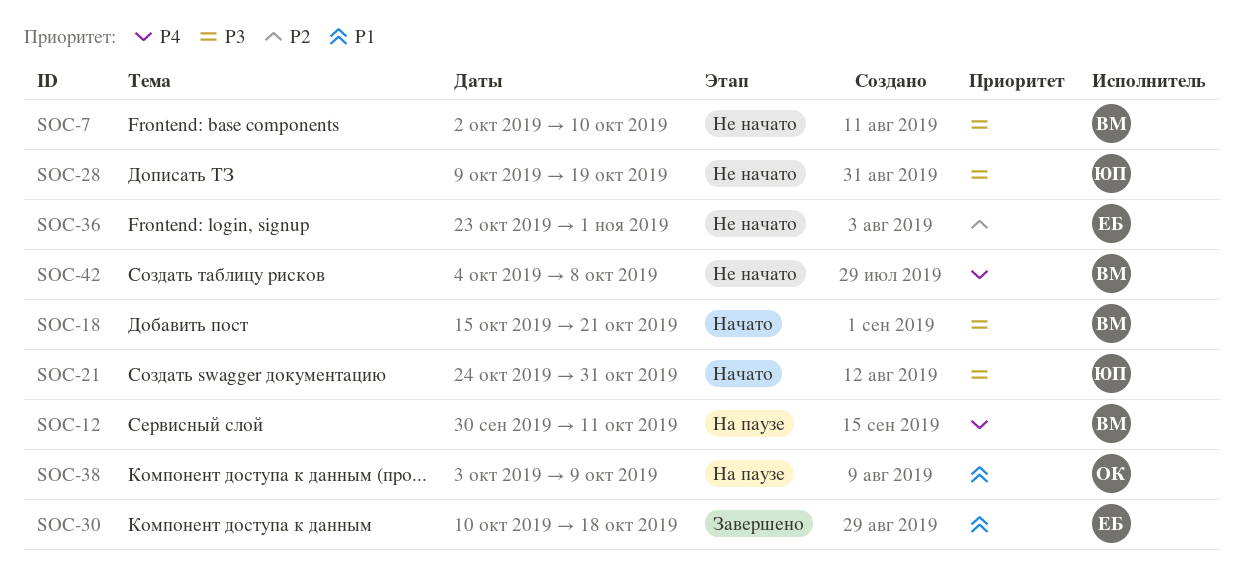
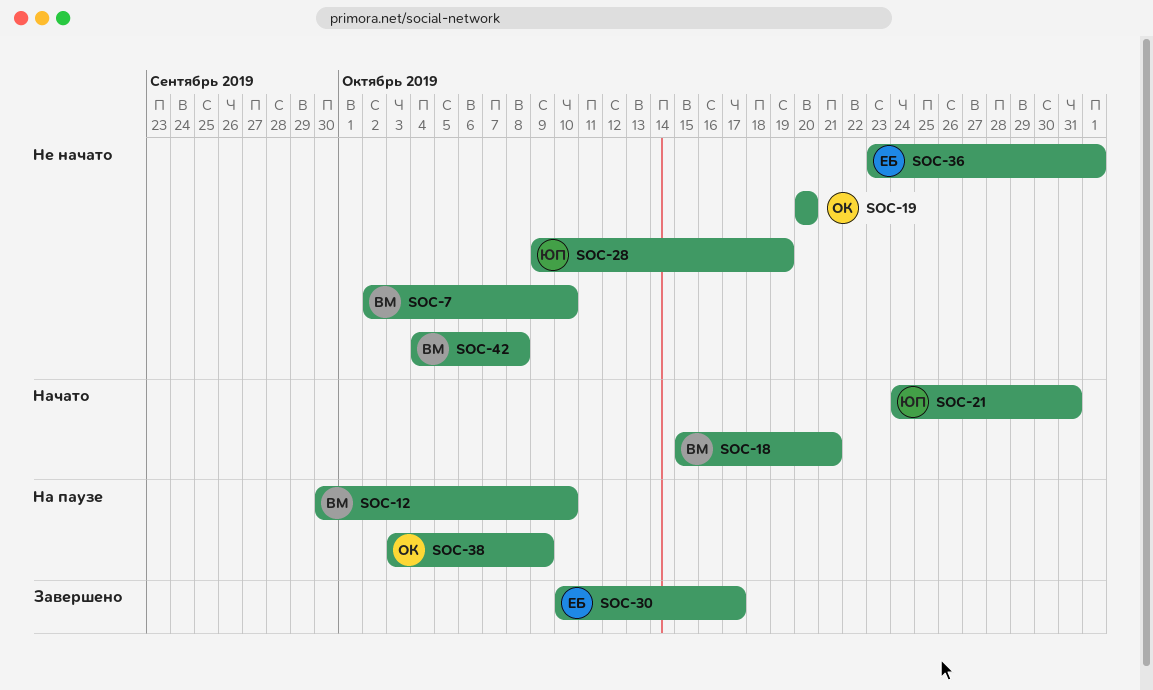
SOC-12, due: Oct 11 -> Oct 10
SOC-19: none -> present
SOC-30, due: Oct 18 -> Oct 17

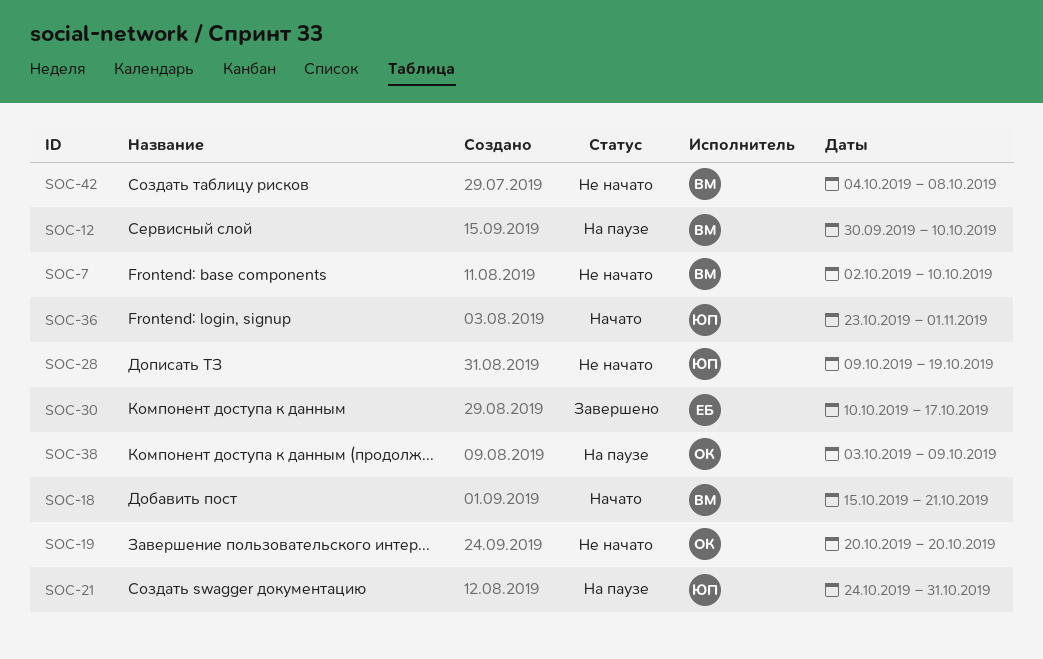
SOC-21, status: Начато -> На паузе
SOC-36, status: Не начато -> Начато
SOC-36, owner: ЕБ -> ЮП

